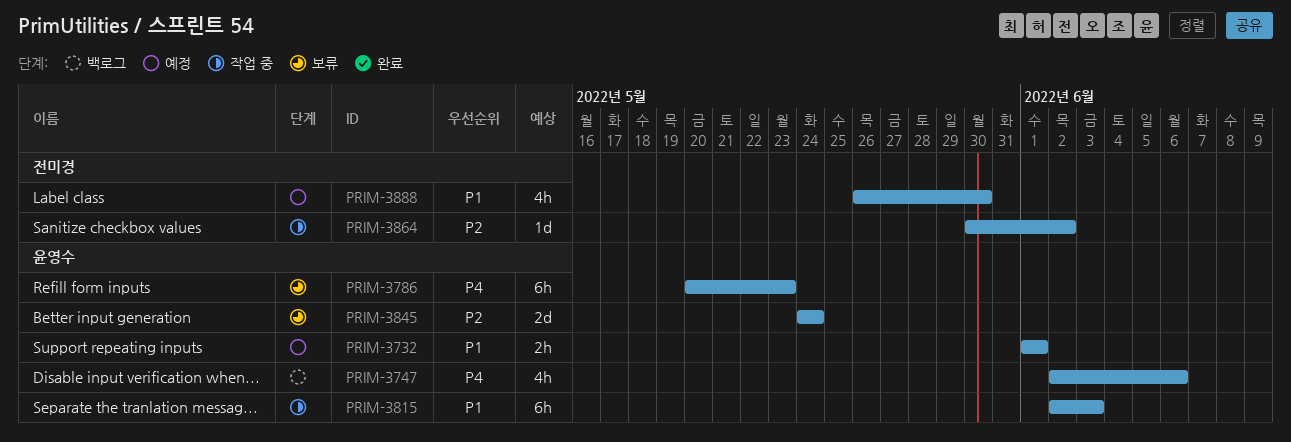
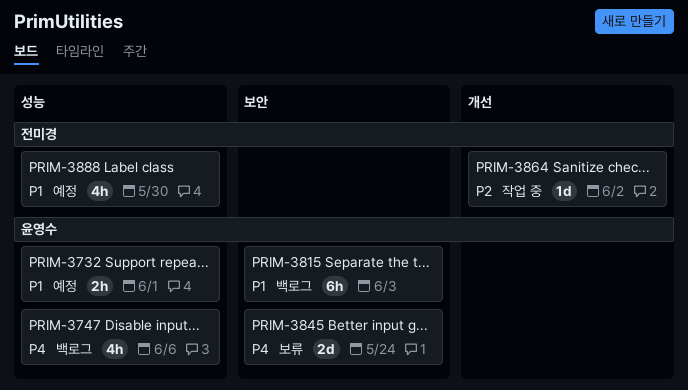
PRIM-3786: present -> none
PRIM-3815, status: 작업 중 -> 백로그
PRIM-3845, priority: P2 -> P4

